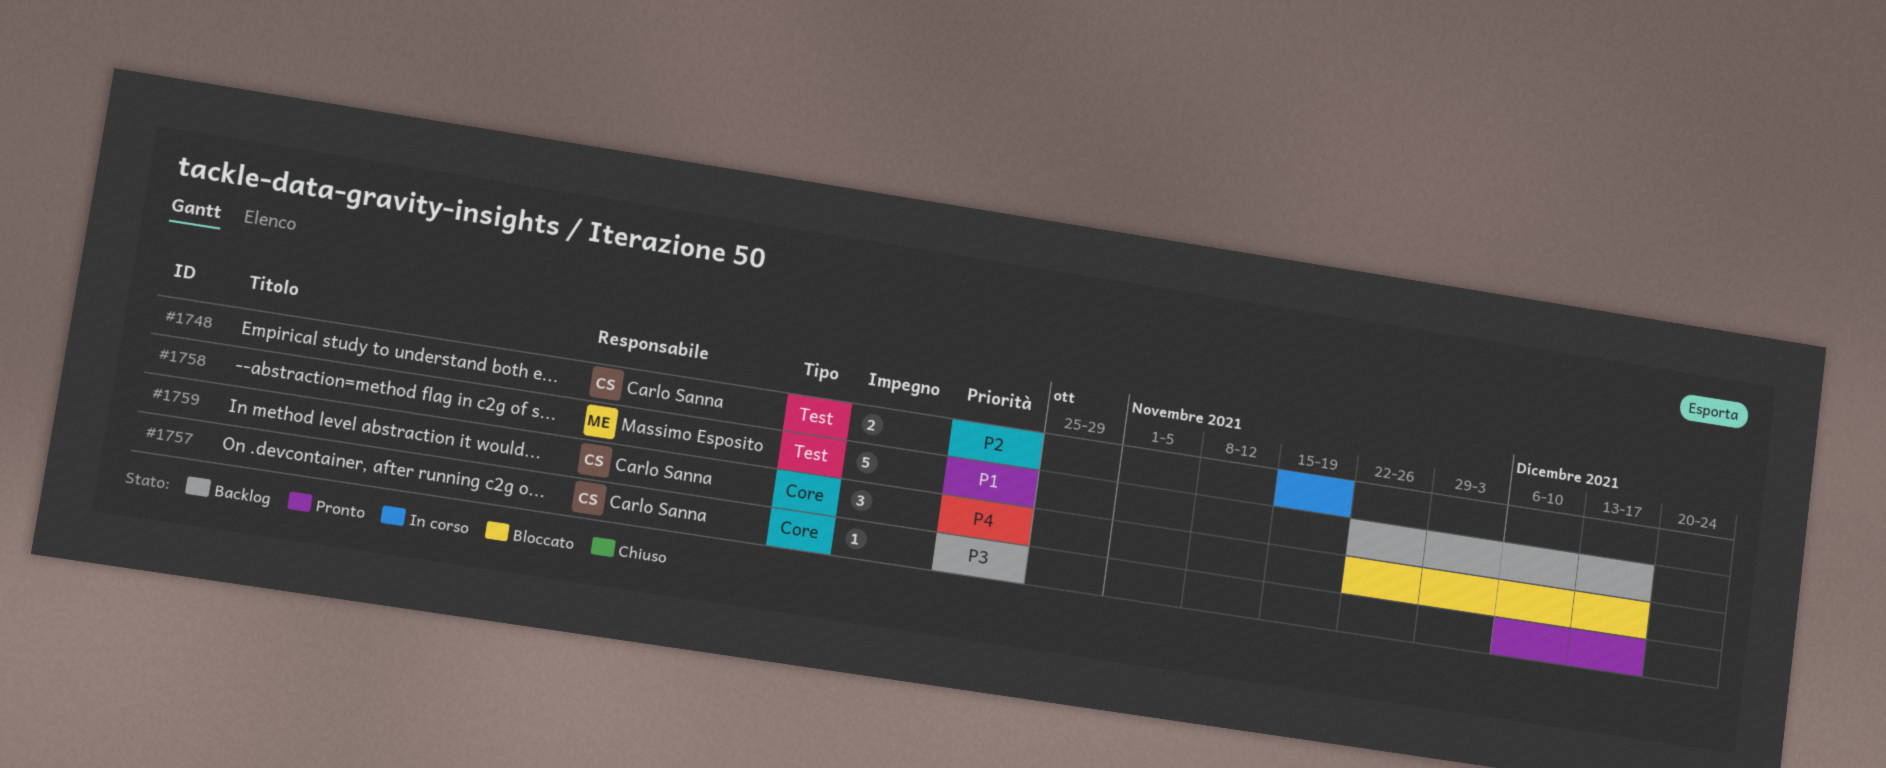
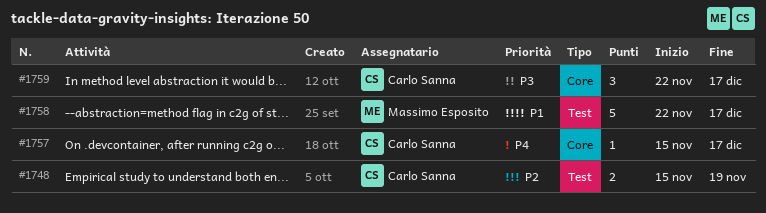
#1757, priority: P3 -> P4
#1757, start: Dec 6 -> Nov 15
#1759, priority: P4 -> P3

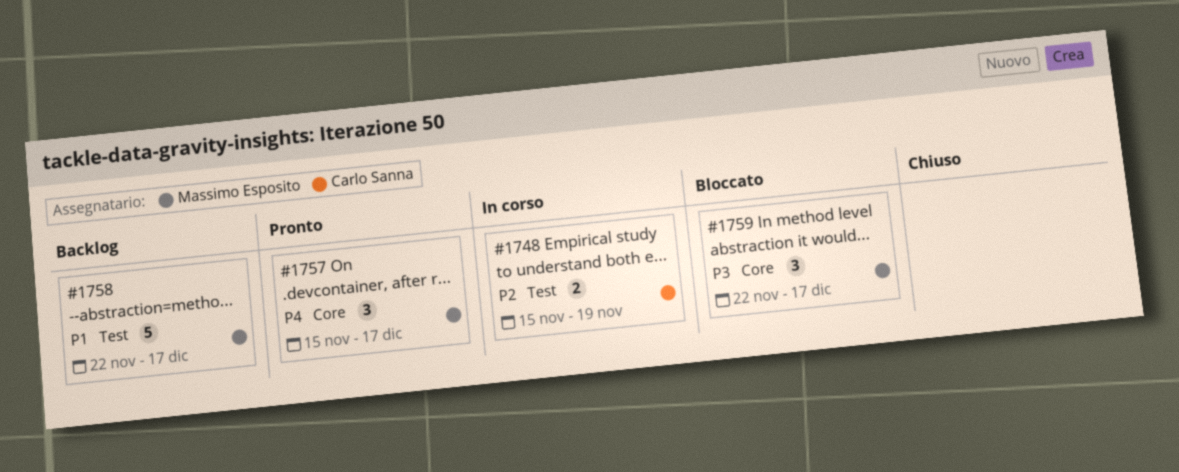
#1757, owner: Carlo Sanna -> Massimo Esposito
#1757, estimate: 1 -> 3
#1759, owner: Carlo Sanna -> Massimo Esposito

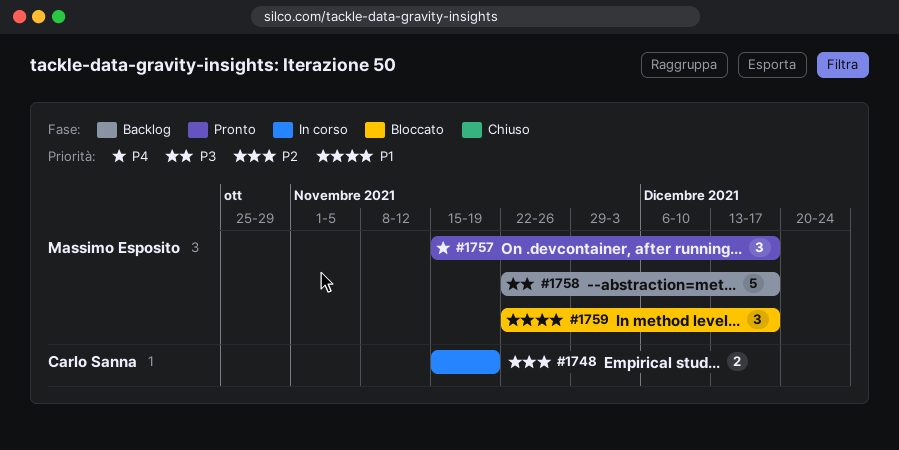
#1758, priority: P1 -> P3
#1759, priority: P3 -> P1

